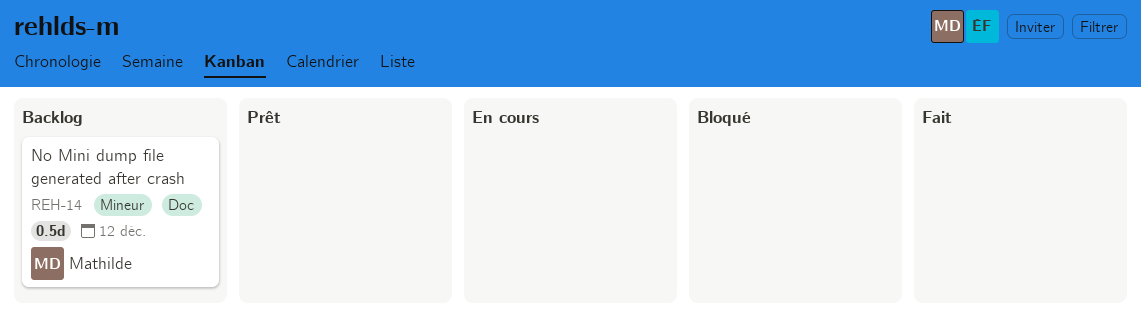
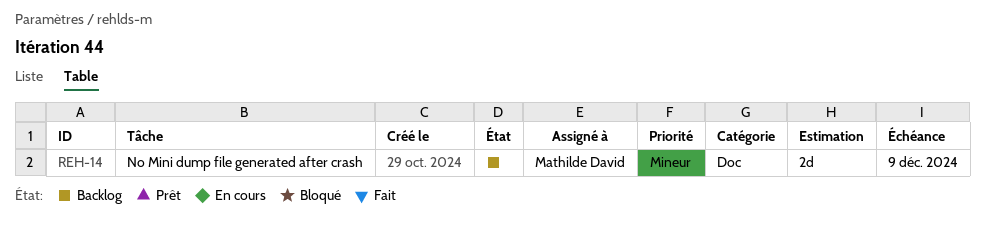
REH-14, estimate: 0.5d -> 2d
REH-14, due: Dec 12 -> Dec 9

